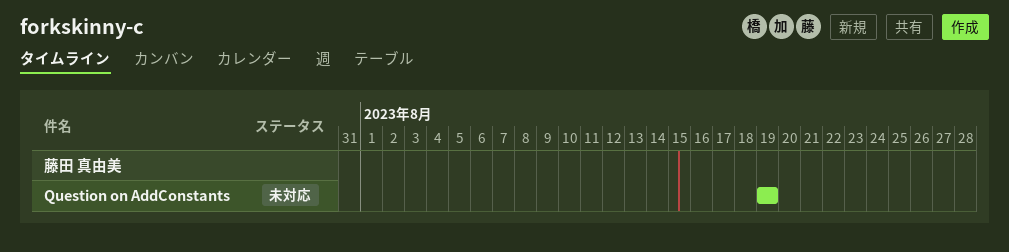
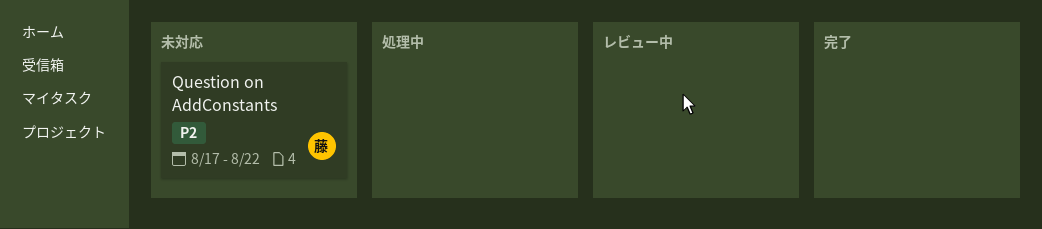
Question on AddConstants, start: Aug 19 -> Aug 17
Question on AddConstants, due: Aug 19 -> Aug 22

